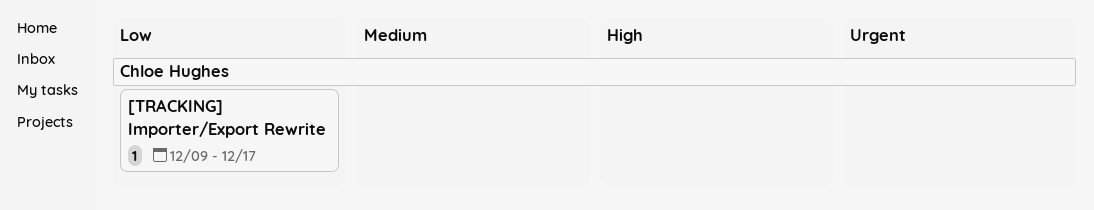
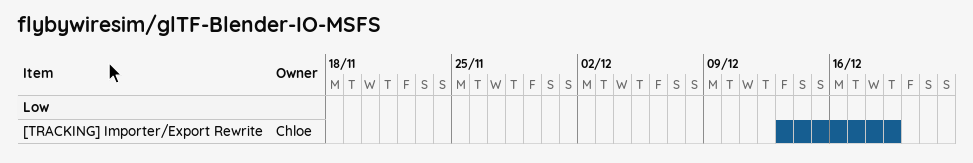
[TRACKING] Importer/Export Rewrite, start: Dec 9 -> Dec 13
[TRACKING] Importer/Export Rewrite, due: Dec 17 -> Dec 19

